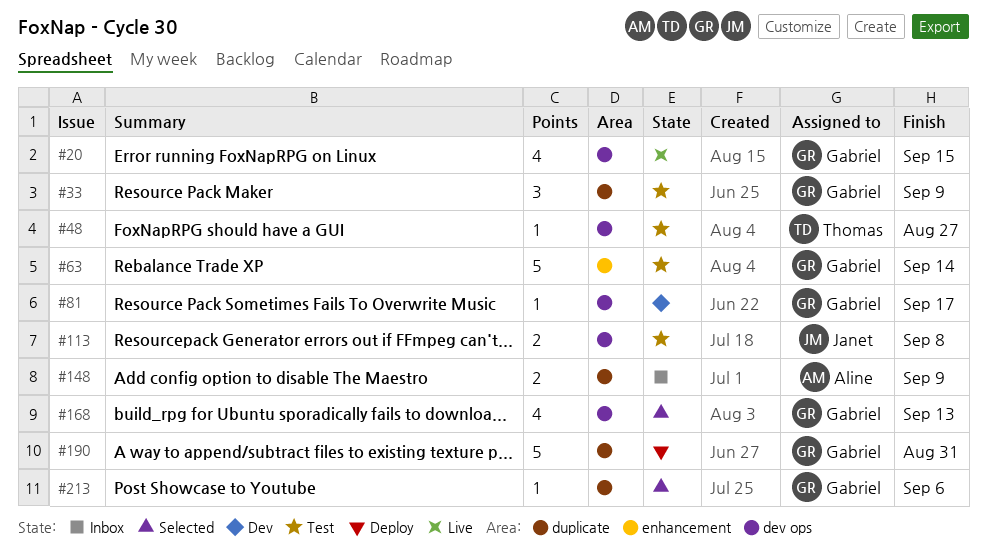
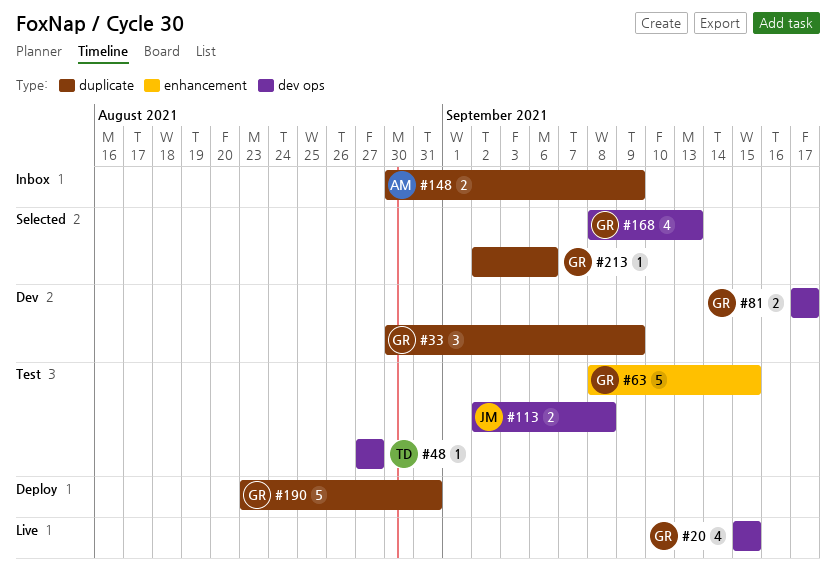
#33, status: Test -> Dev
#63, due: Sep 14 -> Sep 15
#81, estimate: 1 -> 2

